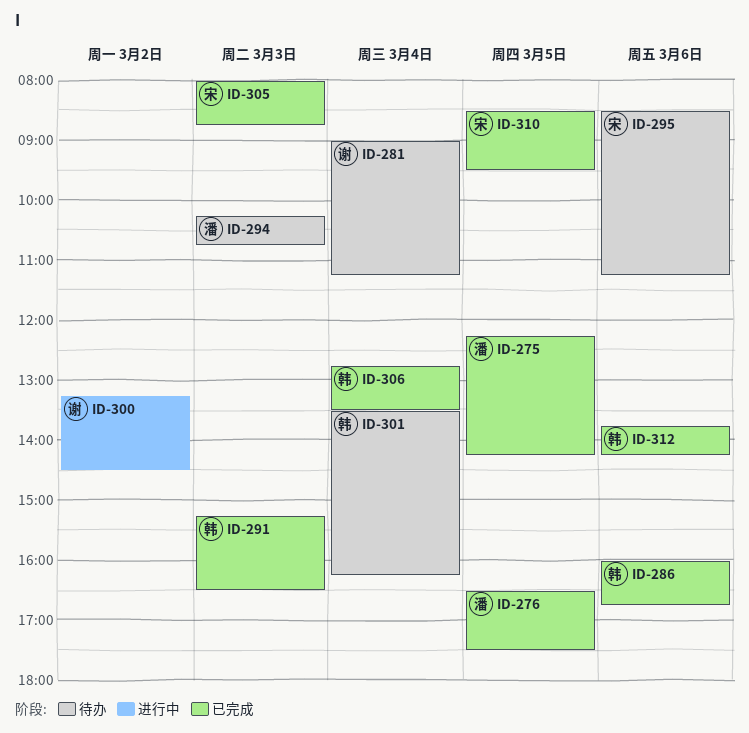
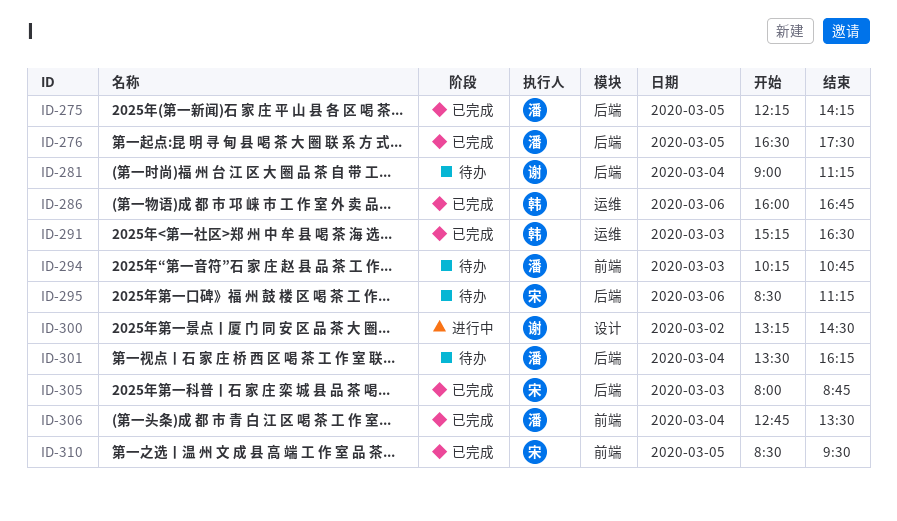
ID-301, owner: 韩 -> 潘
ID-306, owner: 韩 -> 潘
ID-312: present -> none

